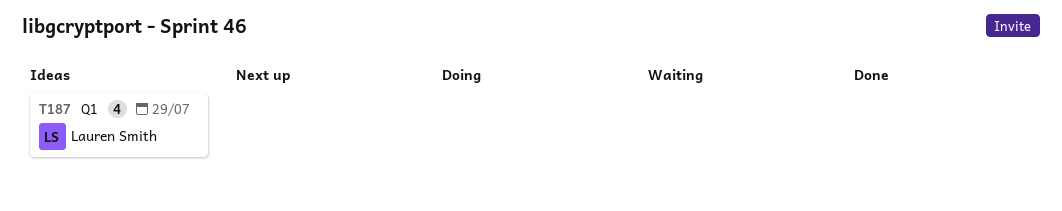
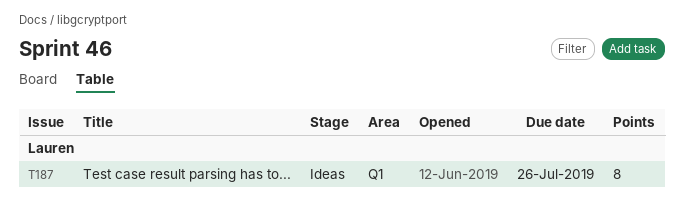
T187, estimate: 4 -> 8
T187, due: Jul 29 -> Jul 26

